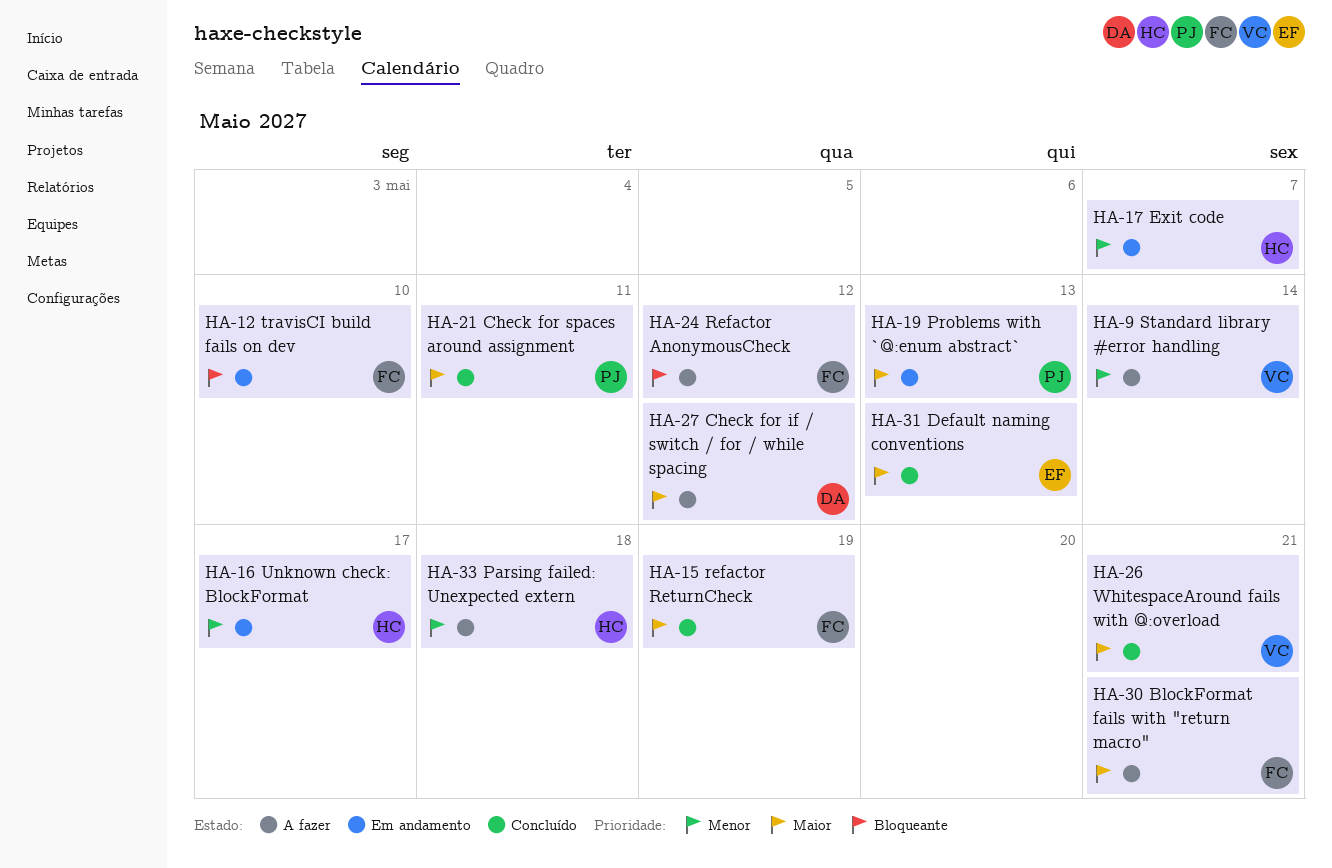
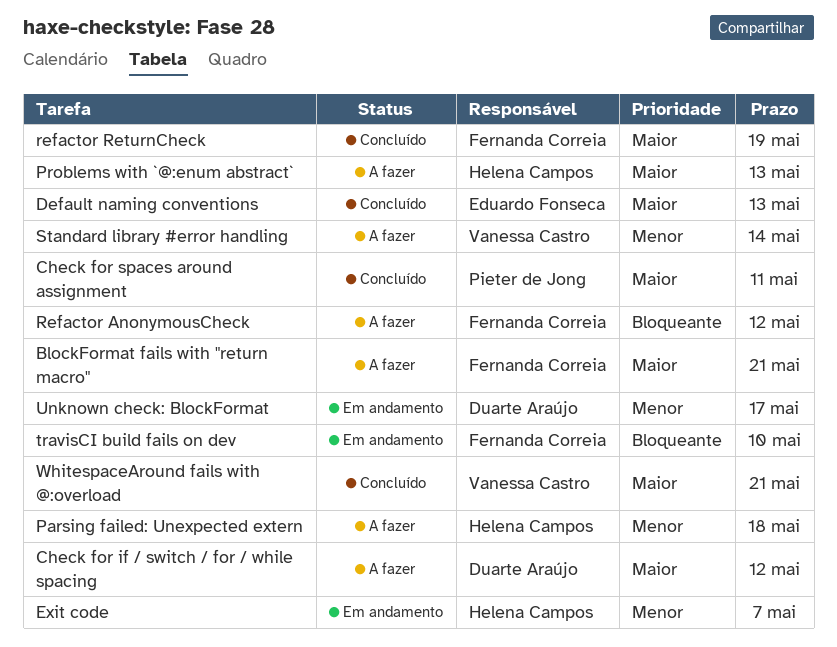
Problems with `@:enum abstract`, status: Em andamento -> A fazer
Problems with `@:enum abstract`, owner: Pieter de Jong -> Helena Campos
Unknown check: BlockFormat, owner: Helena Campos -> Duarte Araújo

